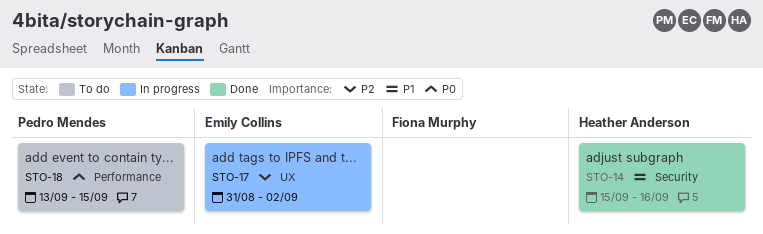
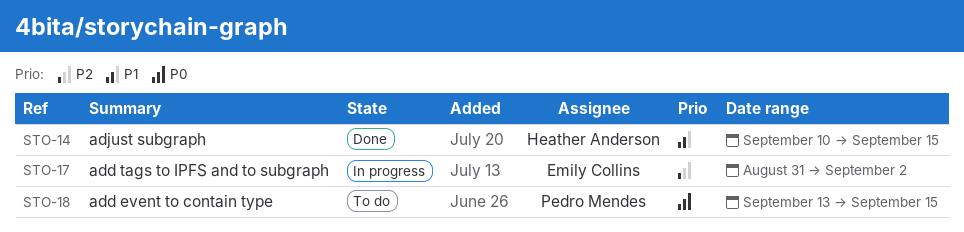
STO-14, start: Sep 15 -> Sep 10
STO-14, due: Sep 16 -> Sep 15

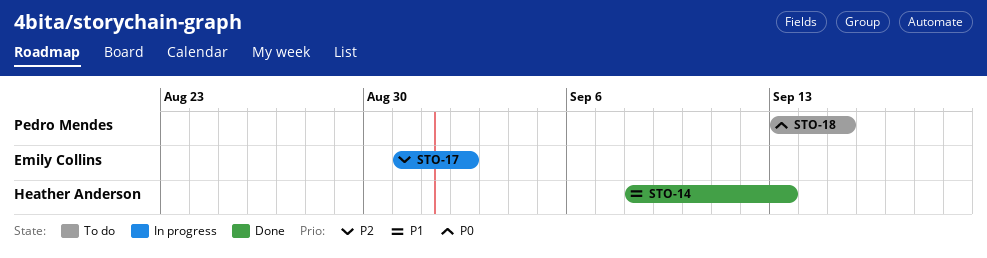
STO-14, start: Sep 10 -> Sep 8
STO-14, due: Sep 15 -> Sep 13

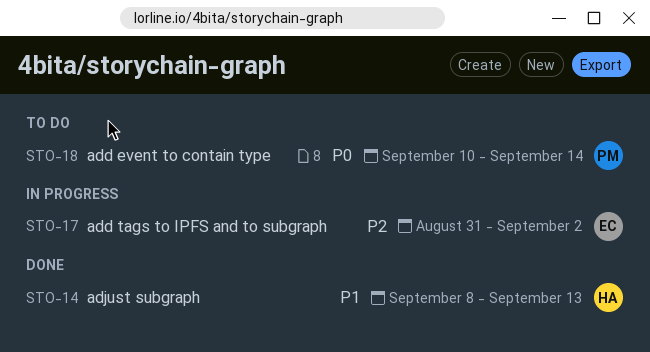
STO-18, start: Sep 13 -> Sep 10
STO-18, due: Sep 15 -> Sep 14

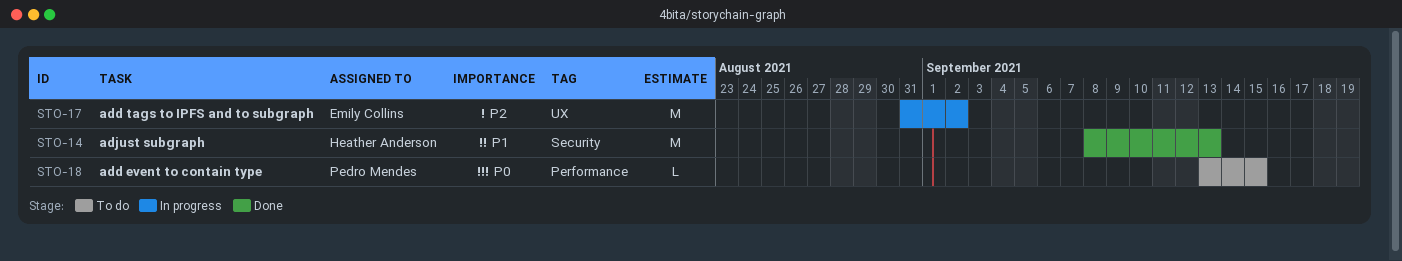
STO-18, start: Sep 10 -> Sep 13
STO-18, due: Sep 14 -> Sep 15

